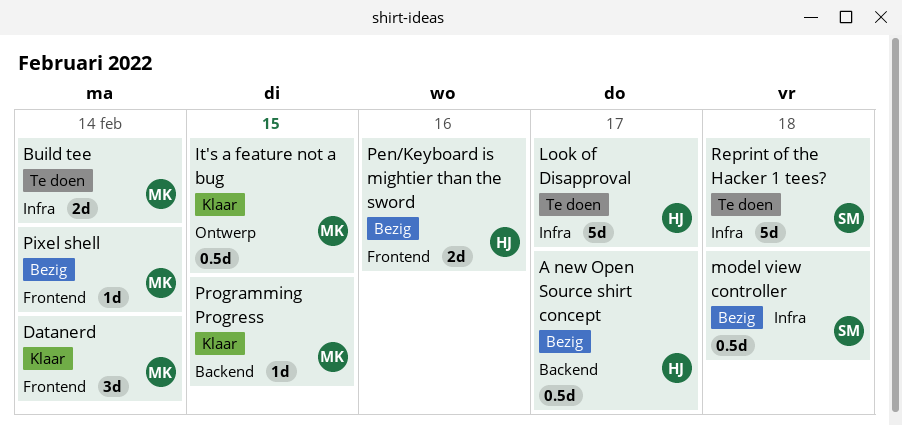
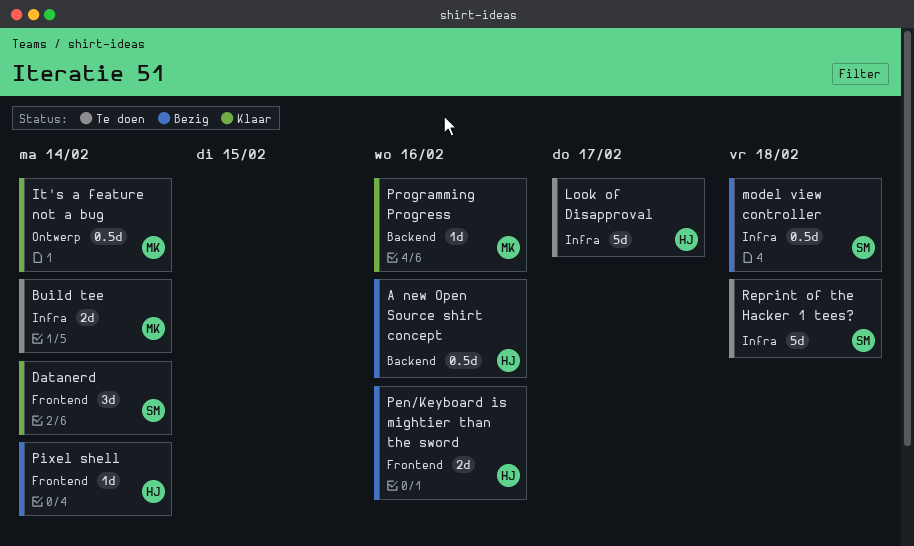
A new Open Source shirt concept, due: Feb 17 -> Feb 16
Datanerd, owner: MK -> SM
It's a feature not a bug, due: Feb 15 -> Feb 14
Pixel shell, owner: MK -> HJ
Programming Progress, due: Feb 15 -> Feb 16

